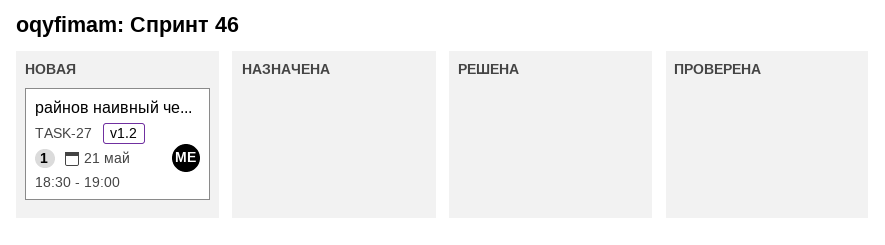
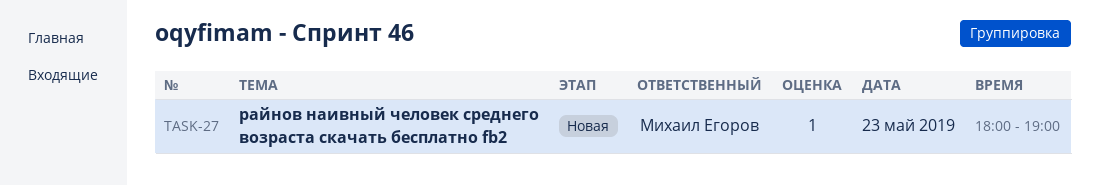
TASK-27, day: May 21 -> May 23
TASK-27, begins: 18:30 -> 18:00

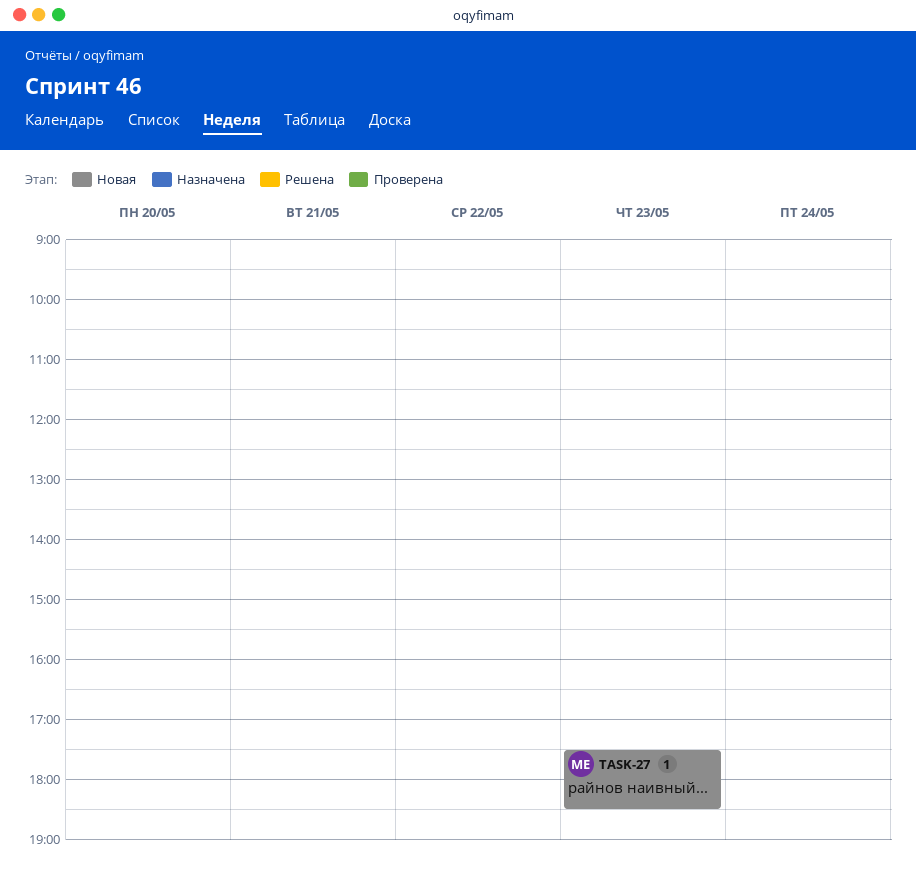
TASK-27, begins: 18:00 -> 17:30
TASK-27, ends: 19:00 -> 18:30

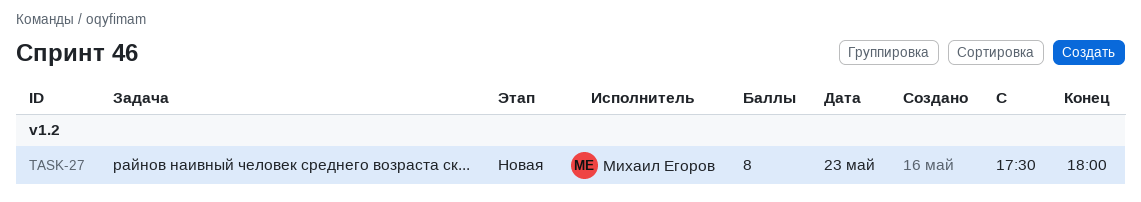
TASK-27, estimate: 1 -> 8
TASK-27, ends: 18:30 -> 18:00

